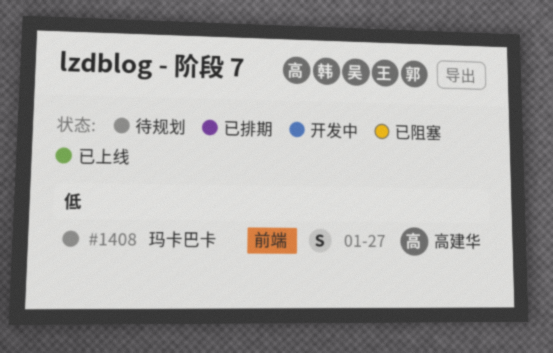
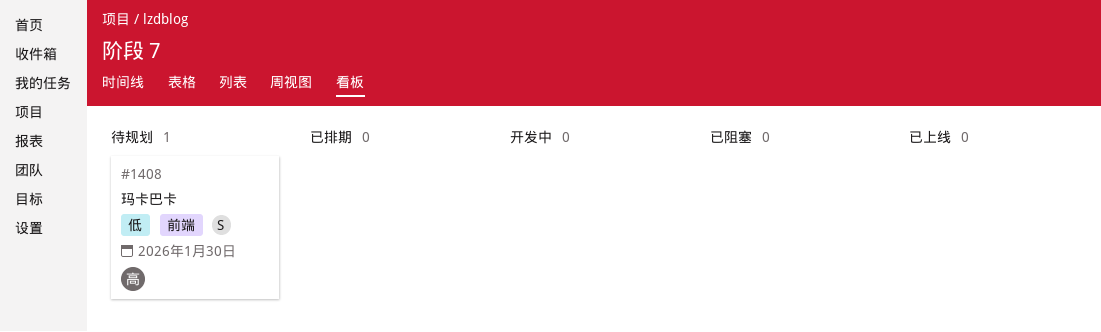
#1408, due: Jan 27 -> Jan 30

